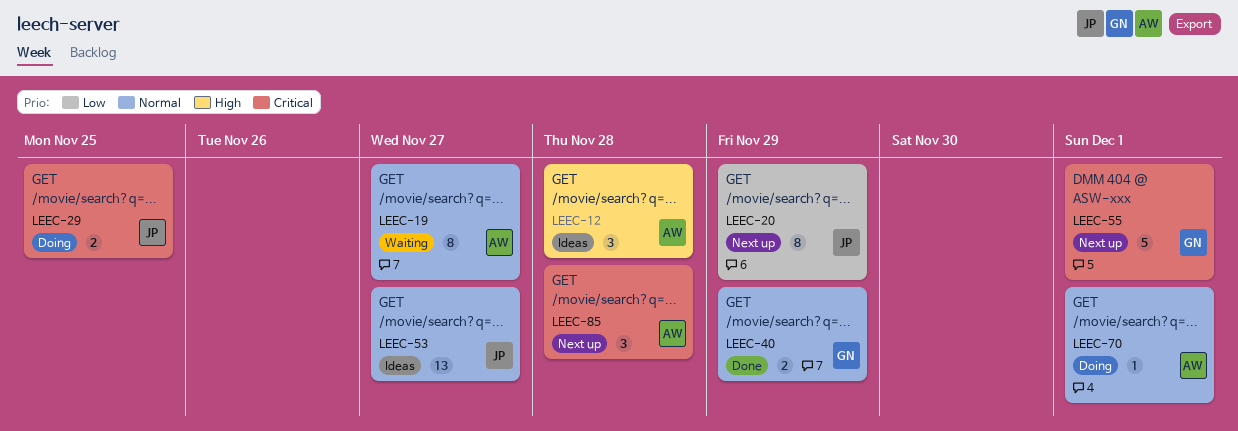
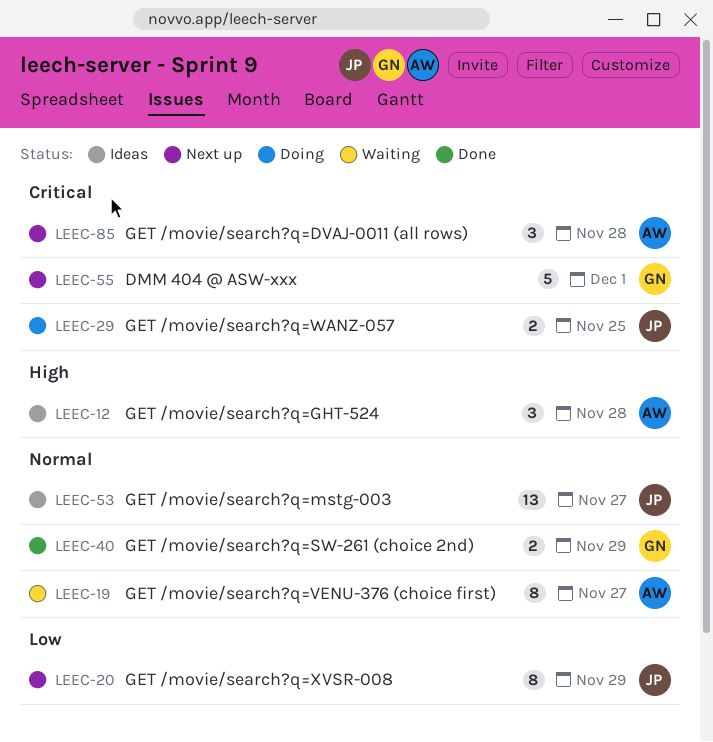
LEEC-70: present -> none

